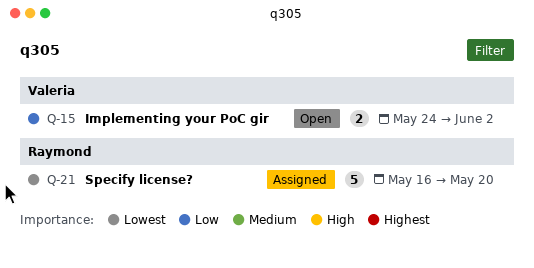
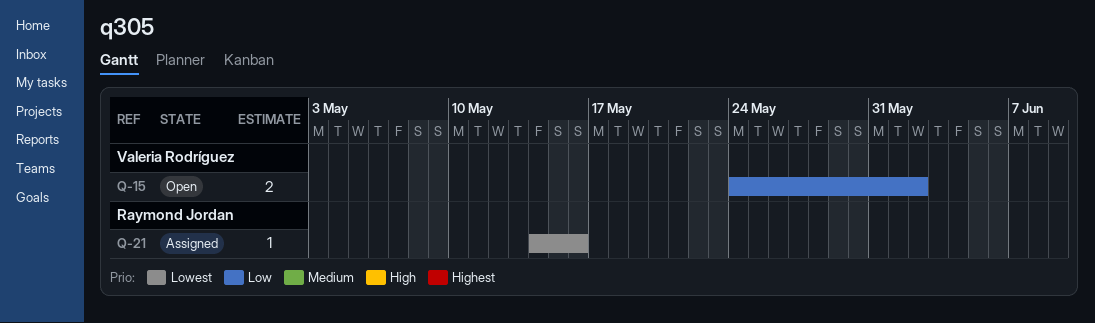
Q-21, estimate: 5 -> 1
Q-21, start: May 16 -> May 14
Q-21, due: May 20 -> May 16

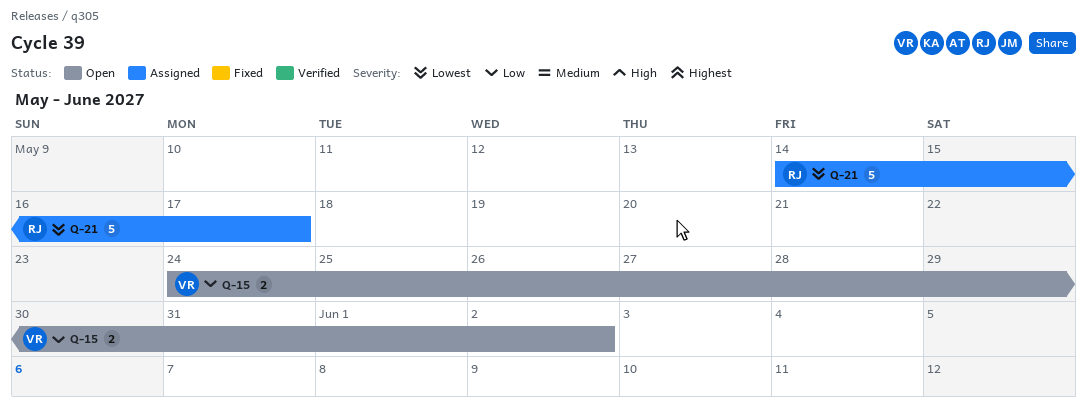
Q-21, estimate: 1 -> 5
Q-21, due: May 16 -> May 17

